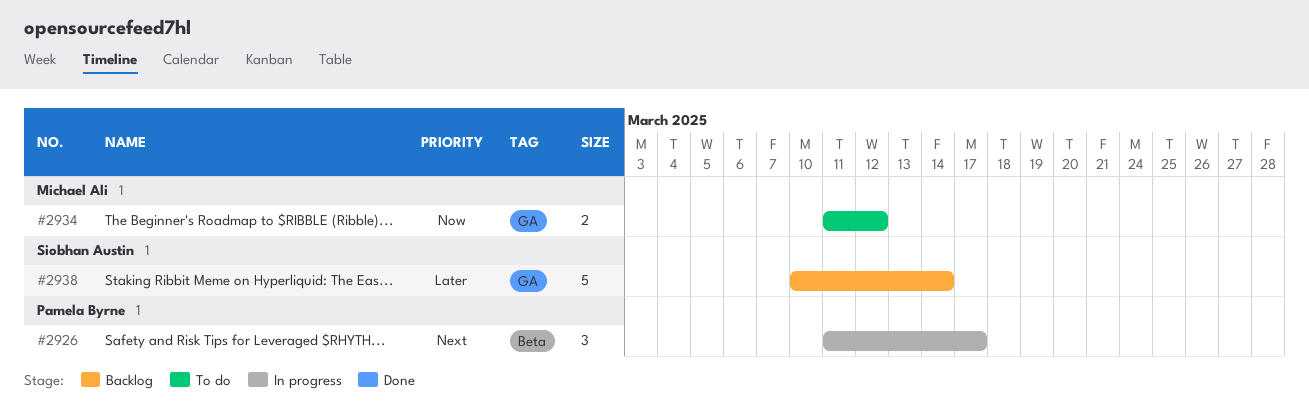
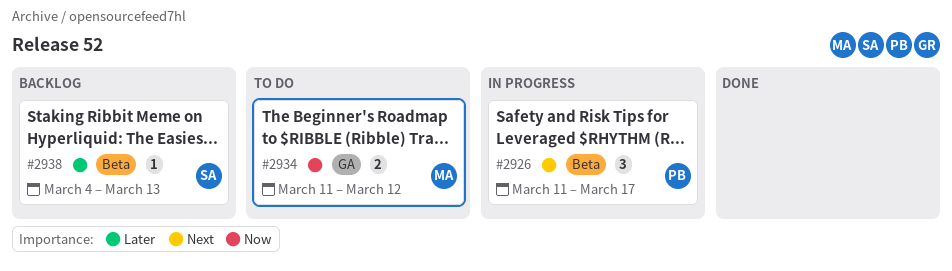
#2938, label: GA -> Beta
#2938, estimate: 5 -> 1
#2938, start: Mar 10 -> Mar 4
#2938, due: Mar 14 -> Mar 13

